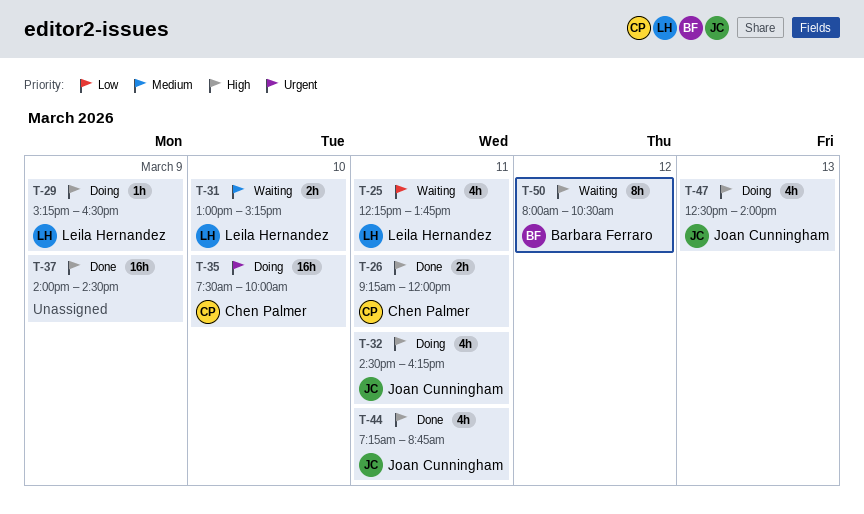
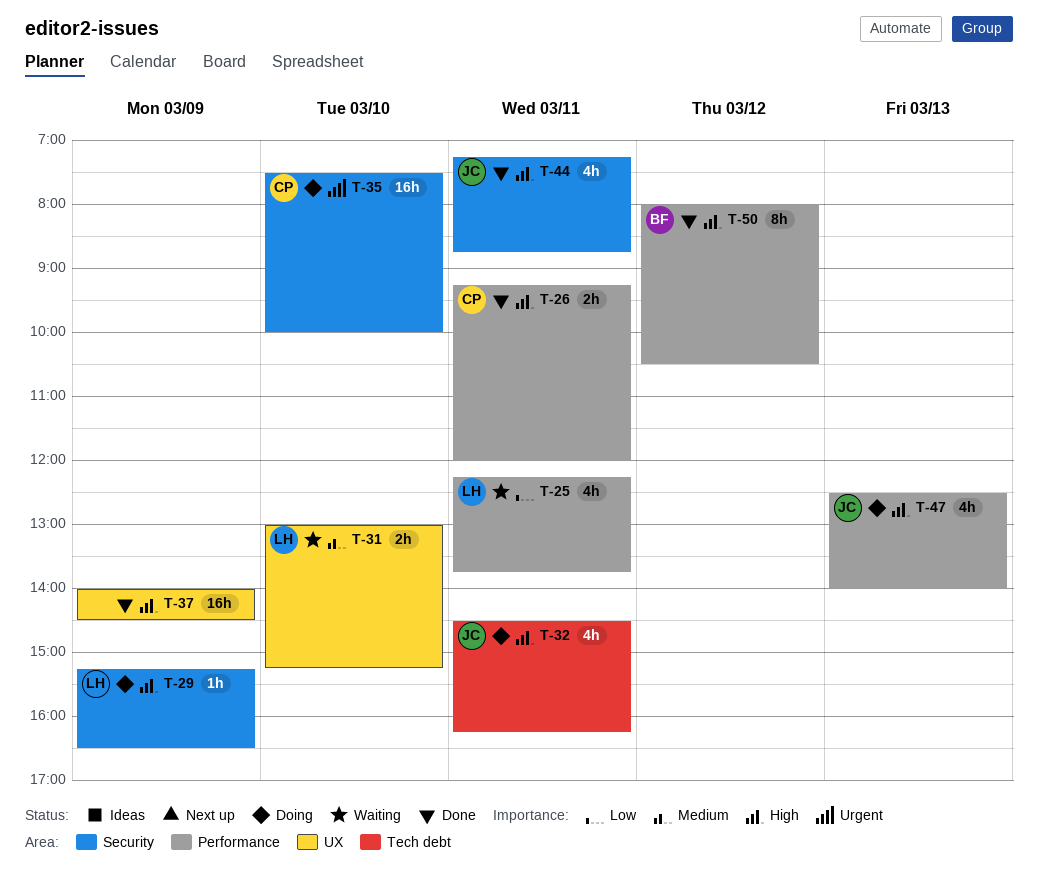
T-50, status: Waiting -> Done

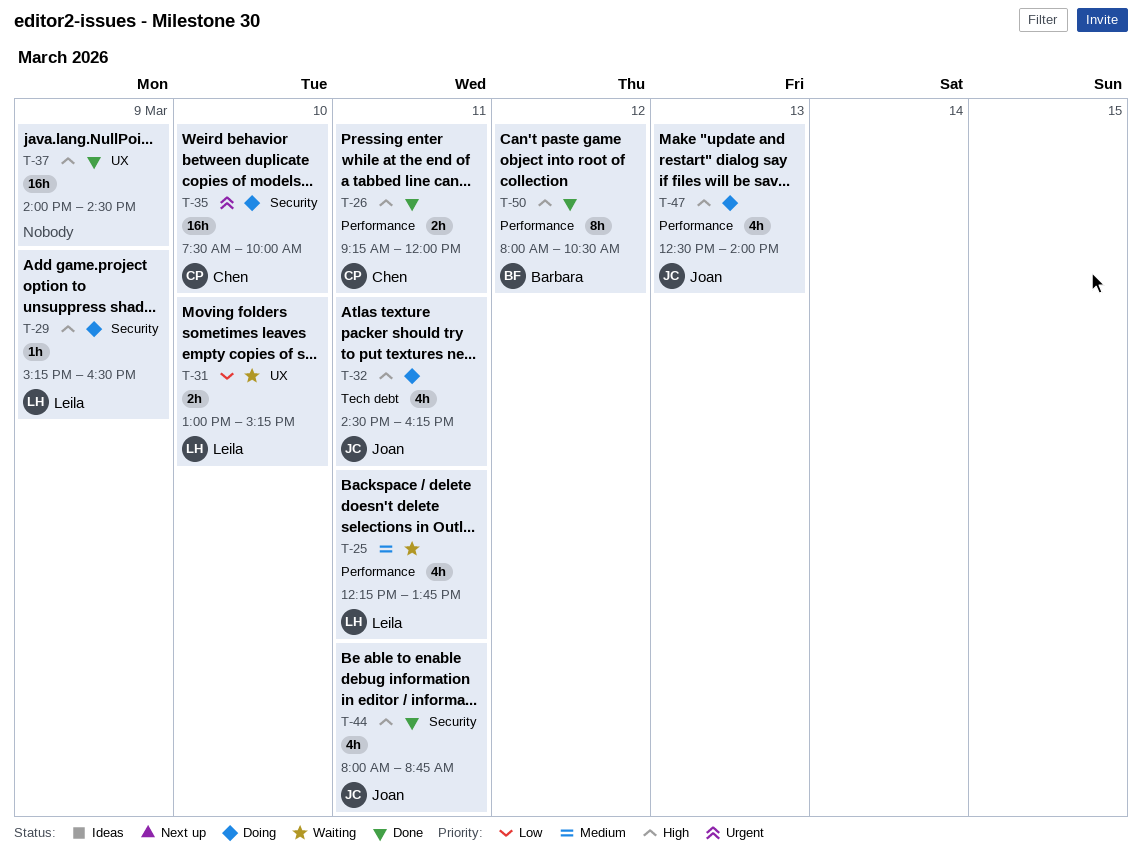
T-25, priority: Low -> Medium
T-31, priority: Medium -> Low
T-44, begins: 07:15 -> 08:00

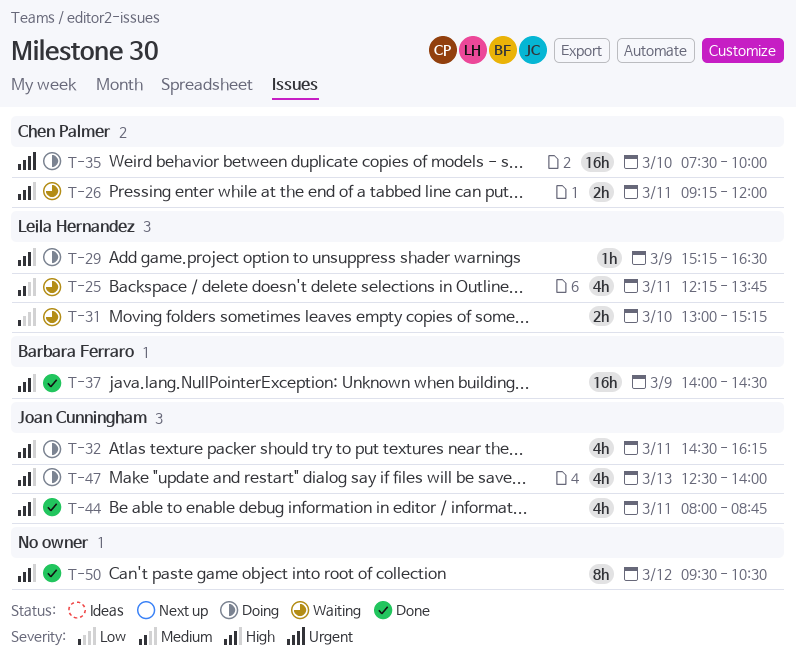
T-26, status: Done -> Waiting
T-37, owner: none -> Barbara Ferraro
T-50, owner: Barbara Ferraro -> none
T-50, begins: 08:00 -> 09:30

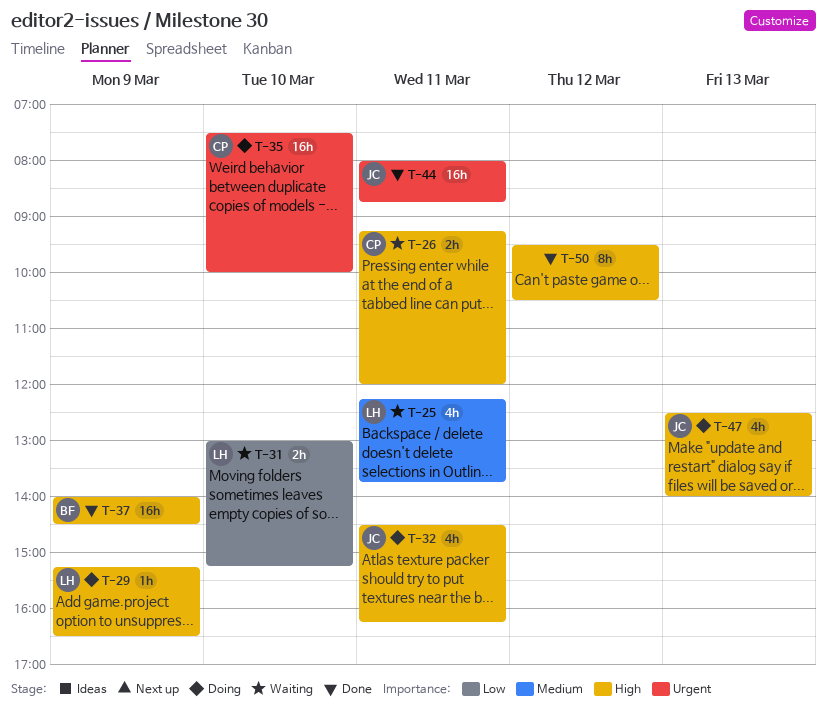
T-44, priority: High -> Urgent
T-44, estimate: 4h -> 16h

